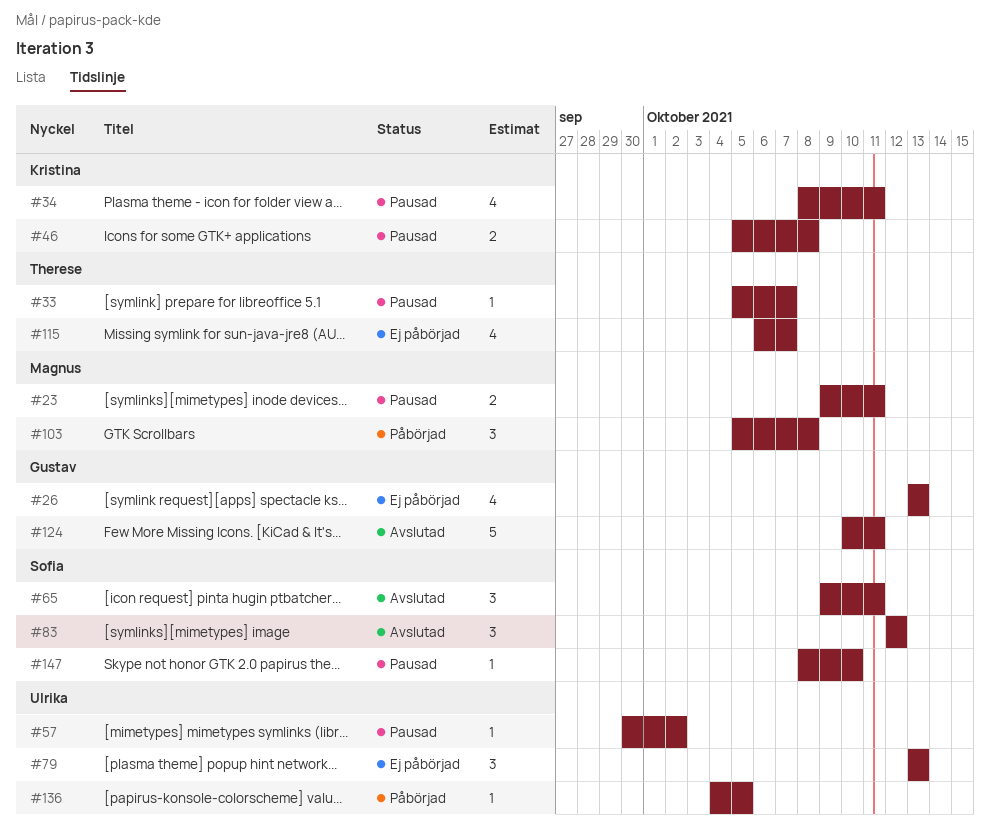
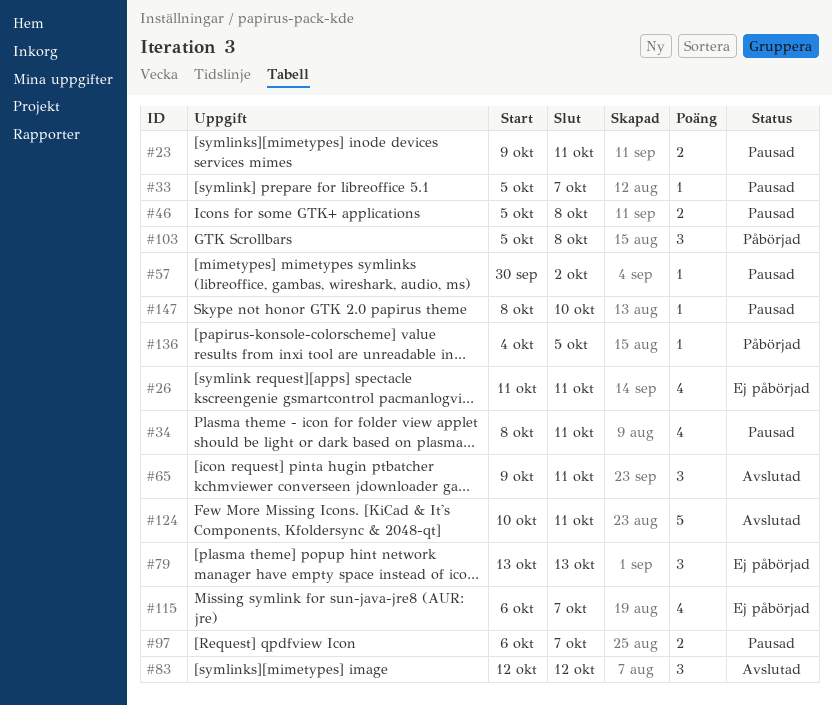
#26, start: Oct 13 -> Oct 11
#26, due: Oct 13 -> Oct 11
#97: none -> present

